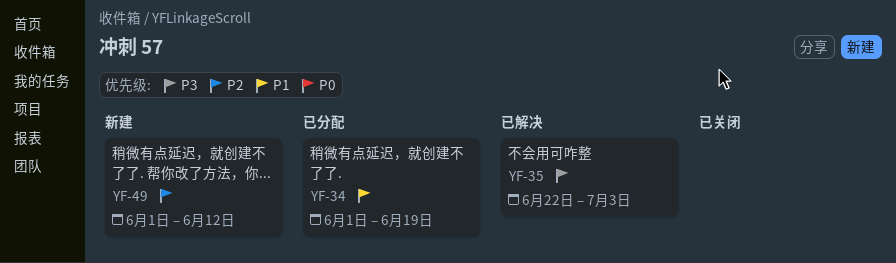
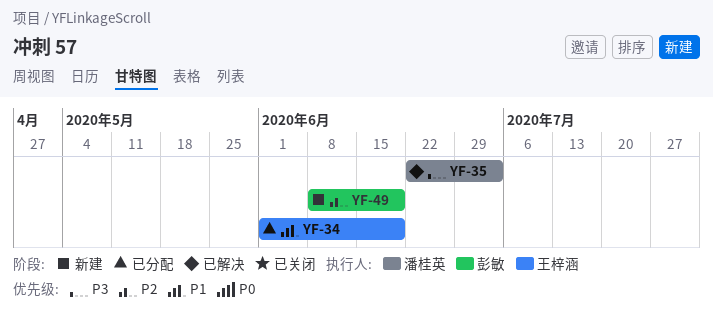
YF-49, start: Jun 1 -> Jun 8
YF-49, due: Jun 12 -> Jun 19

